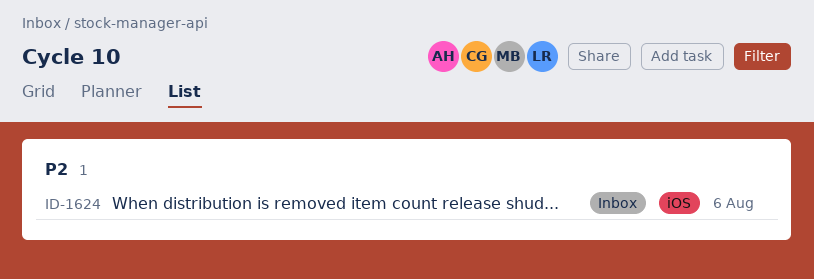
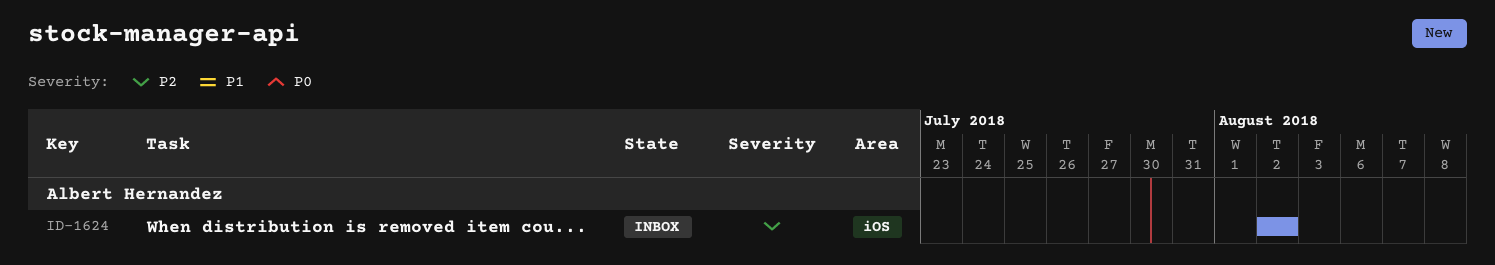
ID-1624, due: Aug 6 -> Aug 2

